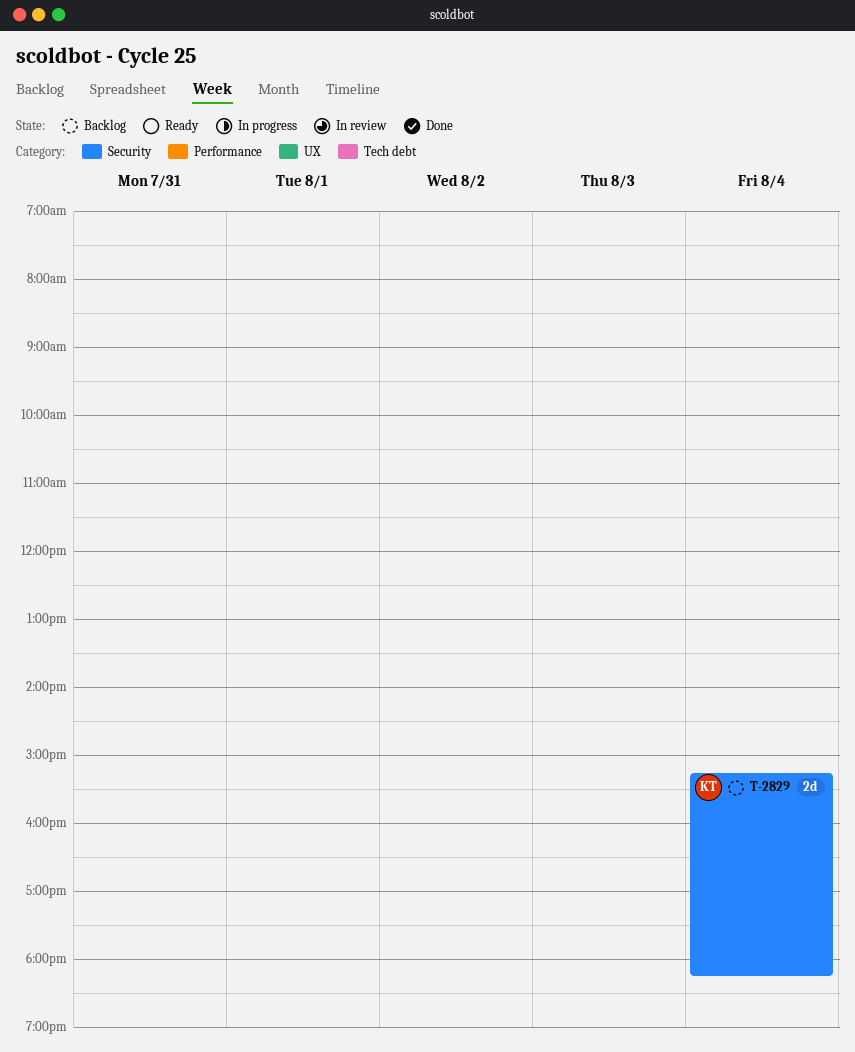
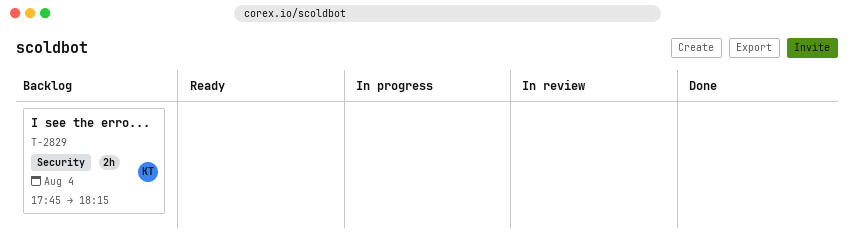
T-2829, estimate: 2d -> 2h
T-2829, begins: 15:15 -> 17:45

